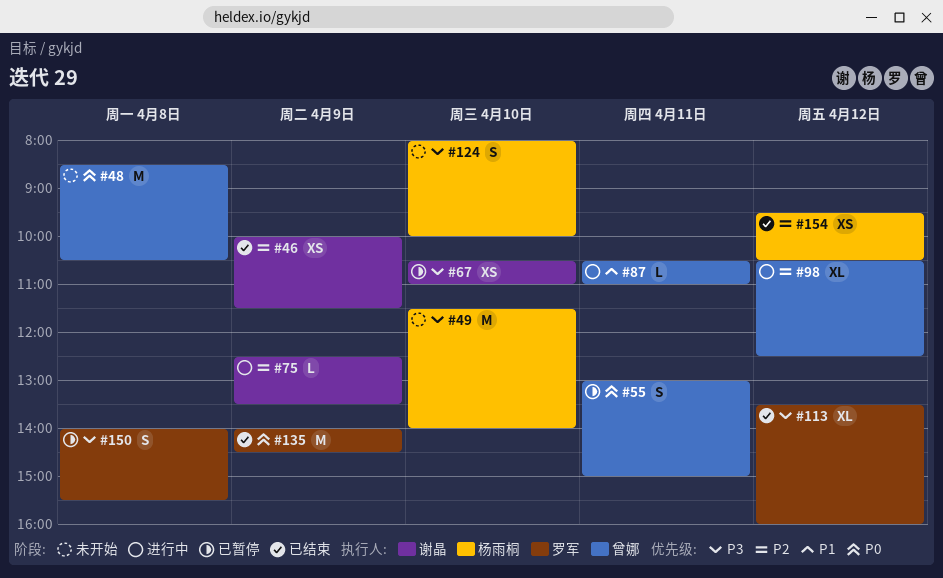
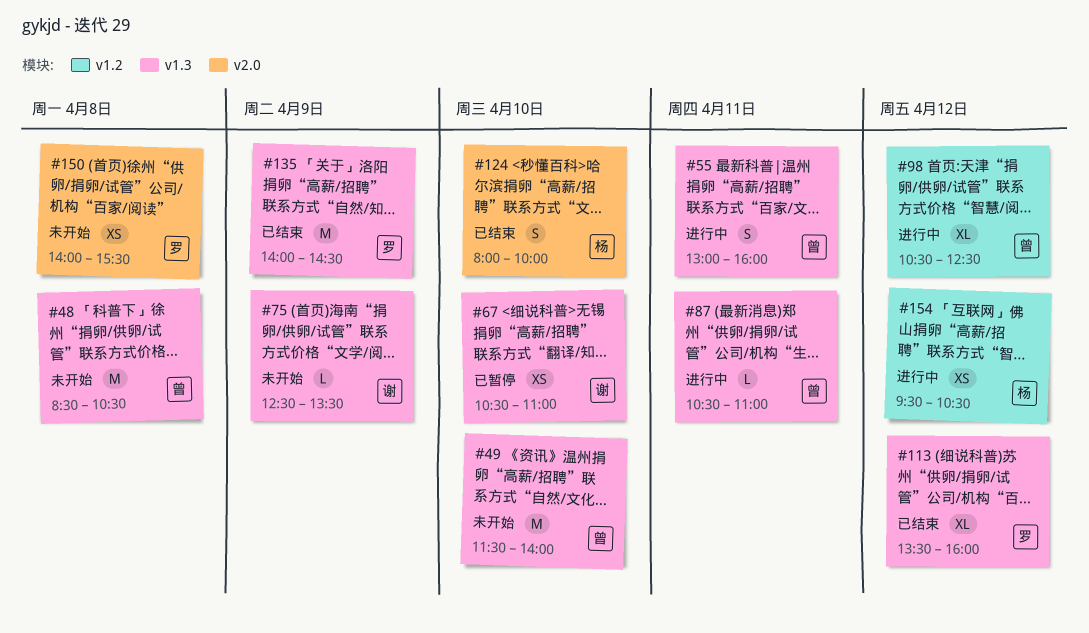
#46: present -> none
#49, owner: 杨雨桐 -> 曾娜
#55, status: 已暂停 -> 进行中
#55, ends: 15:00 -> 16:00
#75, status: 进行中 -> 未开始
#124, status: 未开始 -> 已结束
#150, status: 已暂停 -> 未开始
#150, estimate: S -> XS
#154, status: 已结束 -> 进行中

